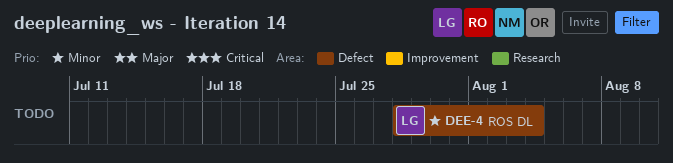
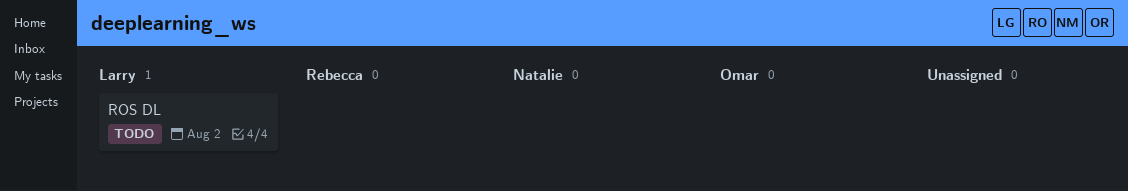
ROS DL, due: Aug 4 -> Aug 2

